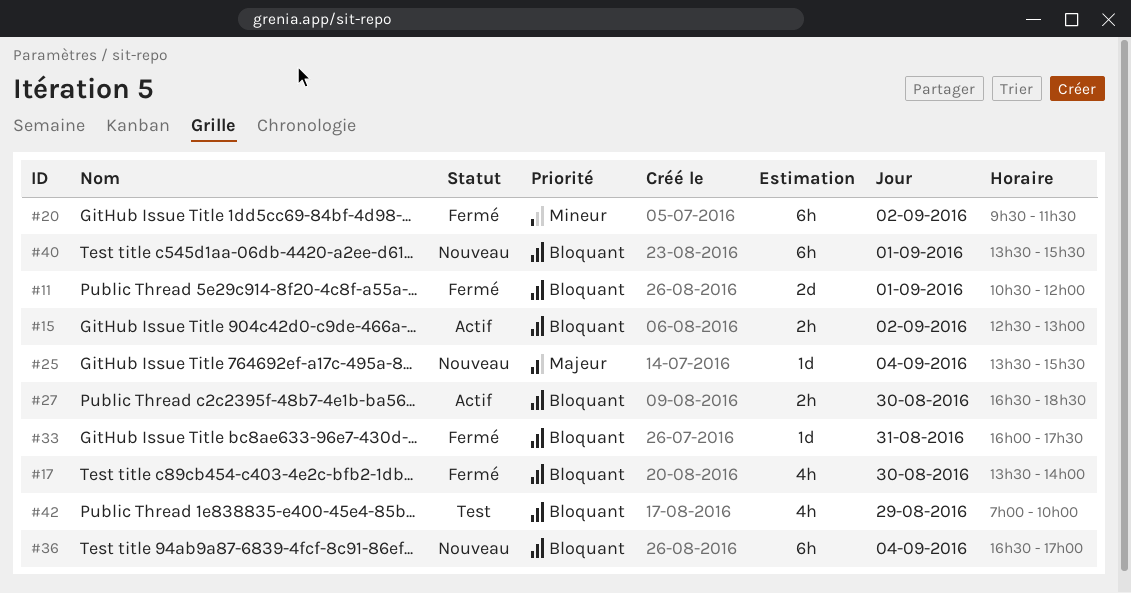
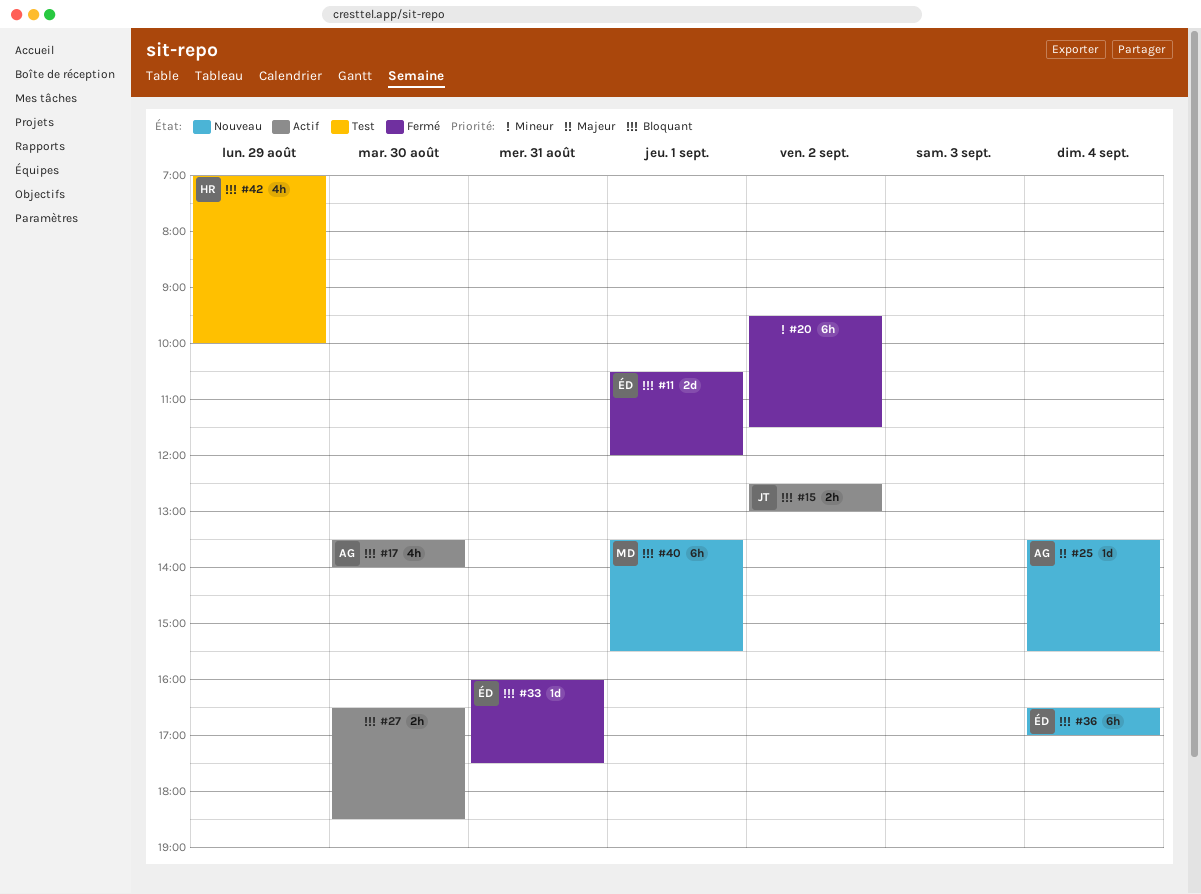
#17, status: Fermé -> Actif

